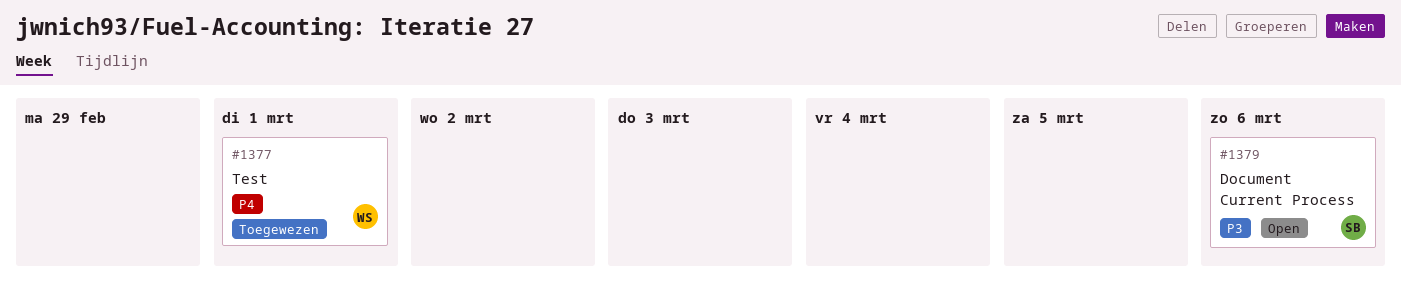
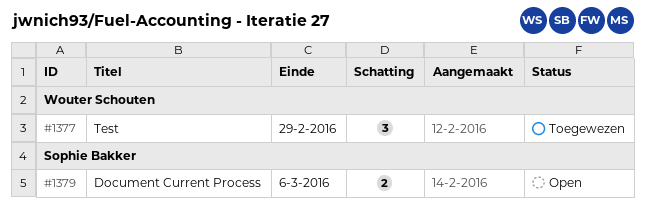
#1377, due: Mar 1 -> Feb 29

